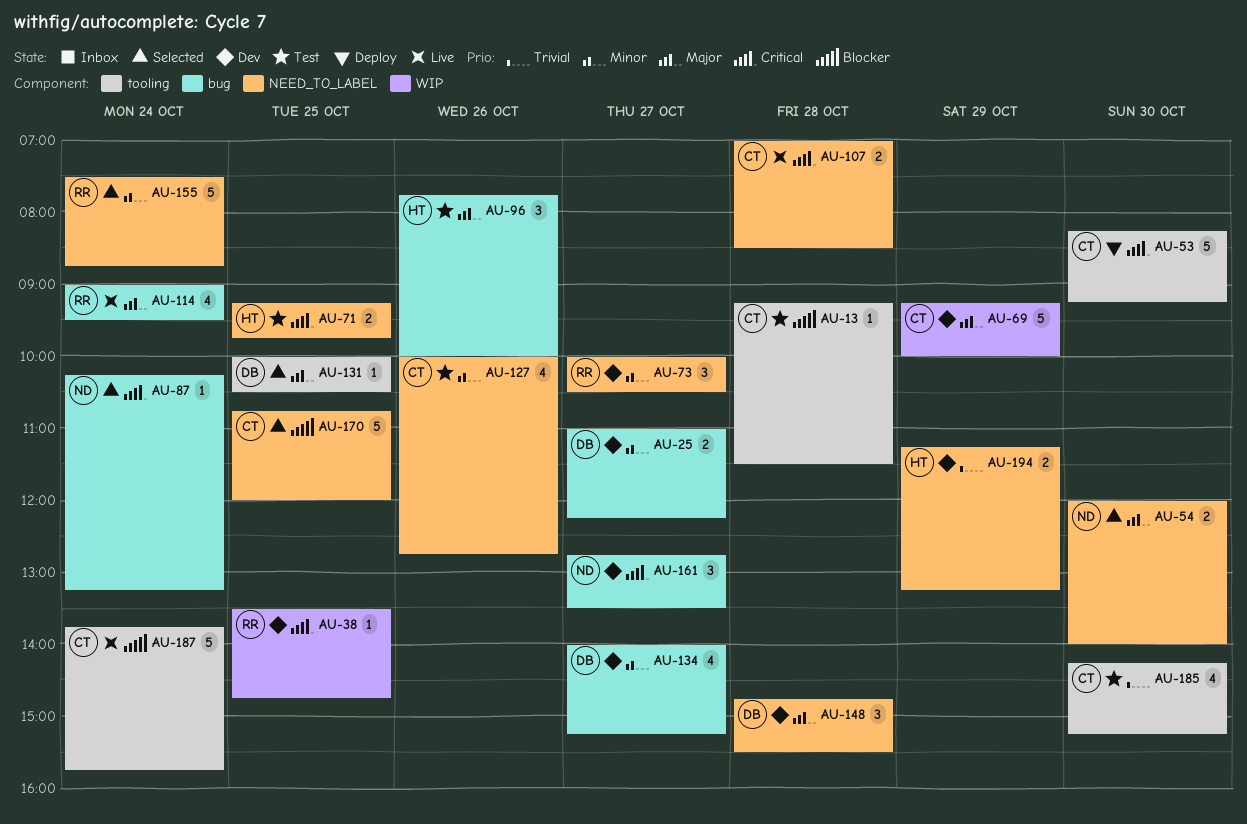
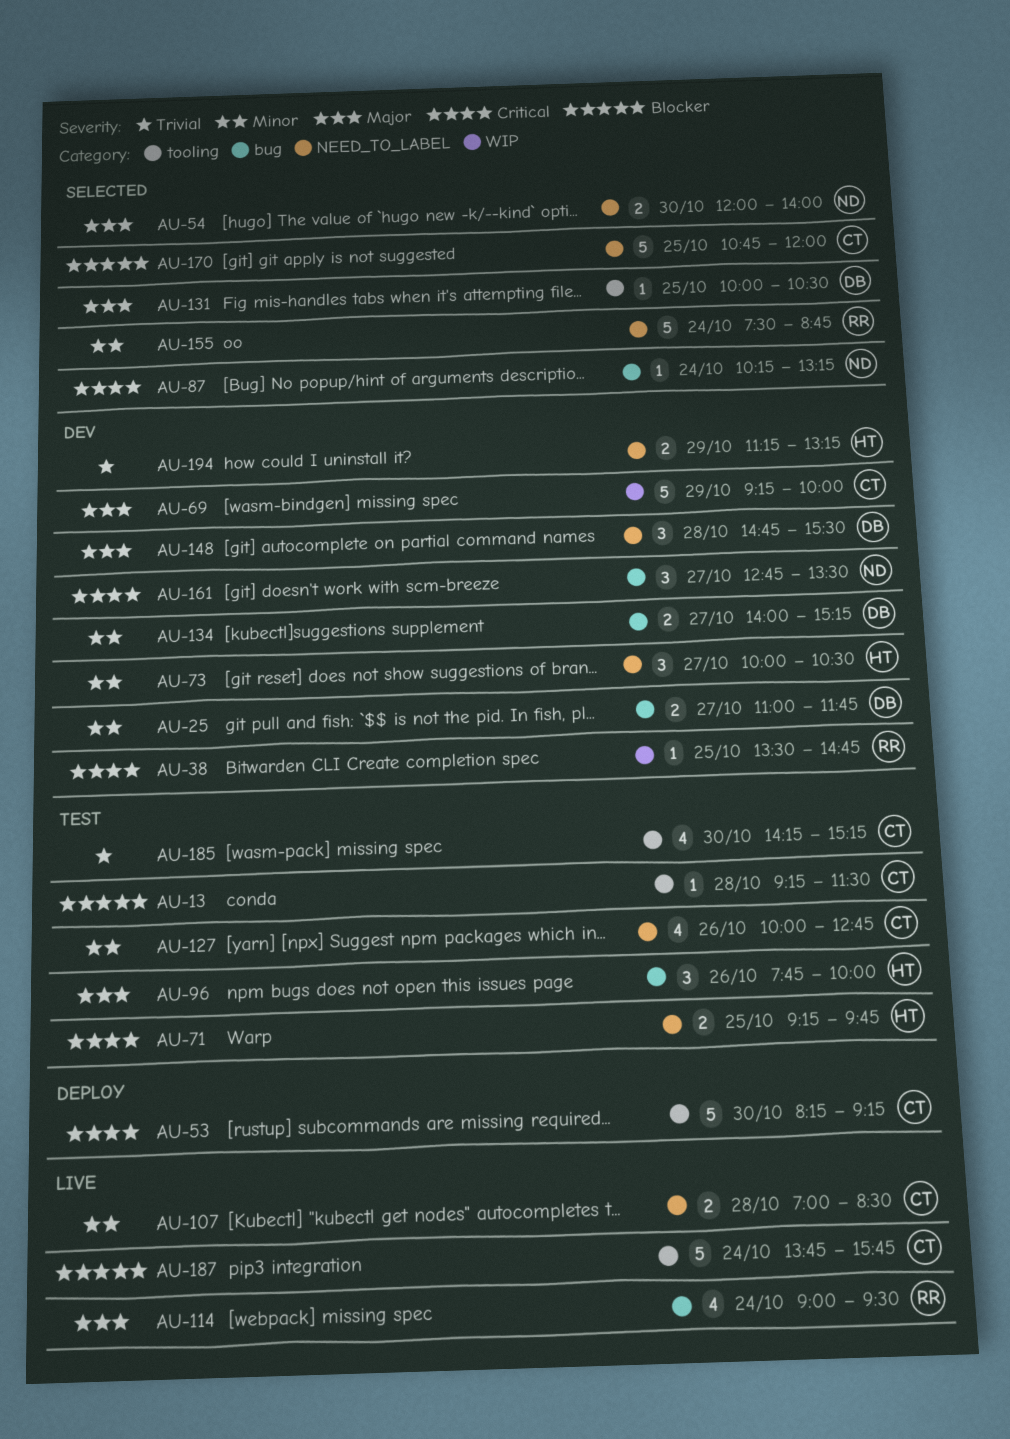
AU-25, ends: 12:15 -> 11:45
AU-73, owner: RR -> HT
AU-107, priority: Critical -> Minor
AU-134, estimate: 4 -> 2

